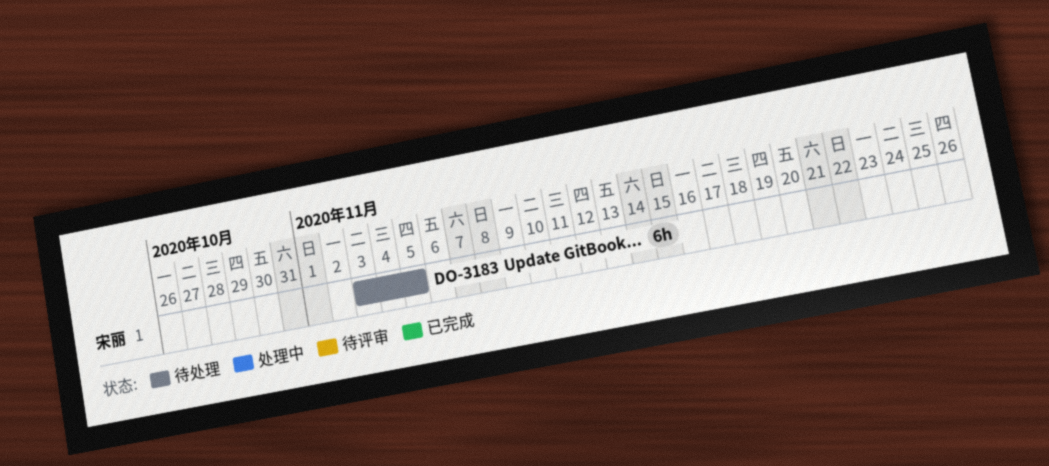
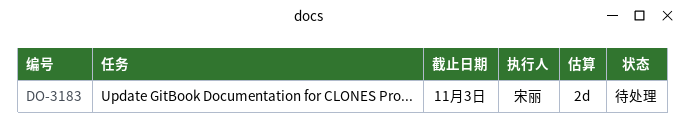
DO-3183, estimate: 6h -> 2d
DO-3183, due: Nov 5 -> Nov 3

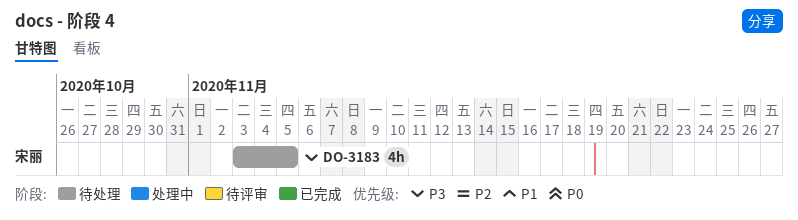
DO-3183, estimate: 2d -> 4h
DO-3183, due: Nov 3 -> Nov 5

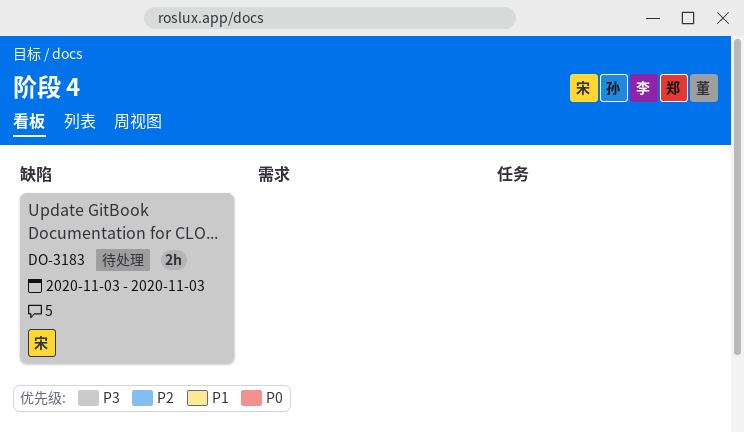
DO-3183, estimate: 4h -> 2h
DO-3183, due: Nov 5 -> Nov 3

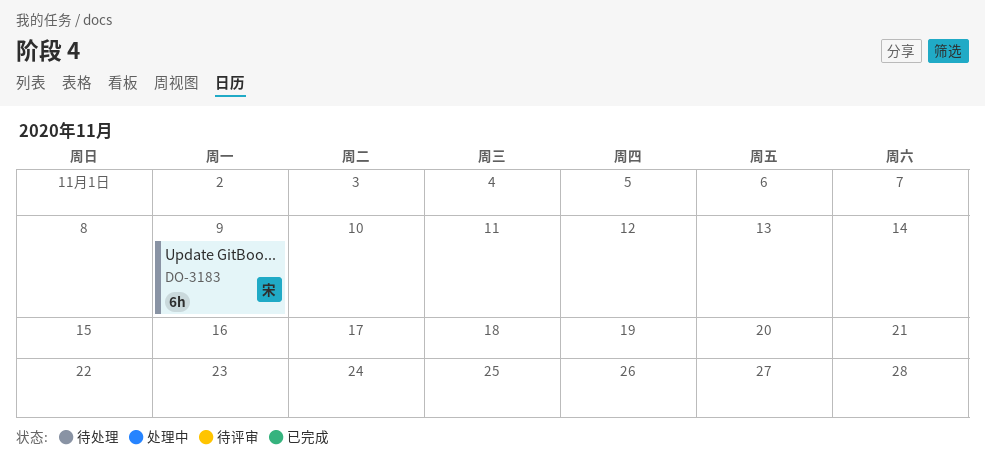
DO-3183, estimate: 2h -> 6h
DO-3183, due: Nov 3 -> Nov 9

